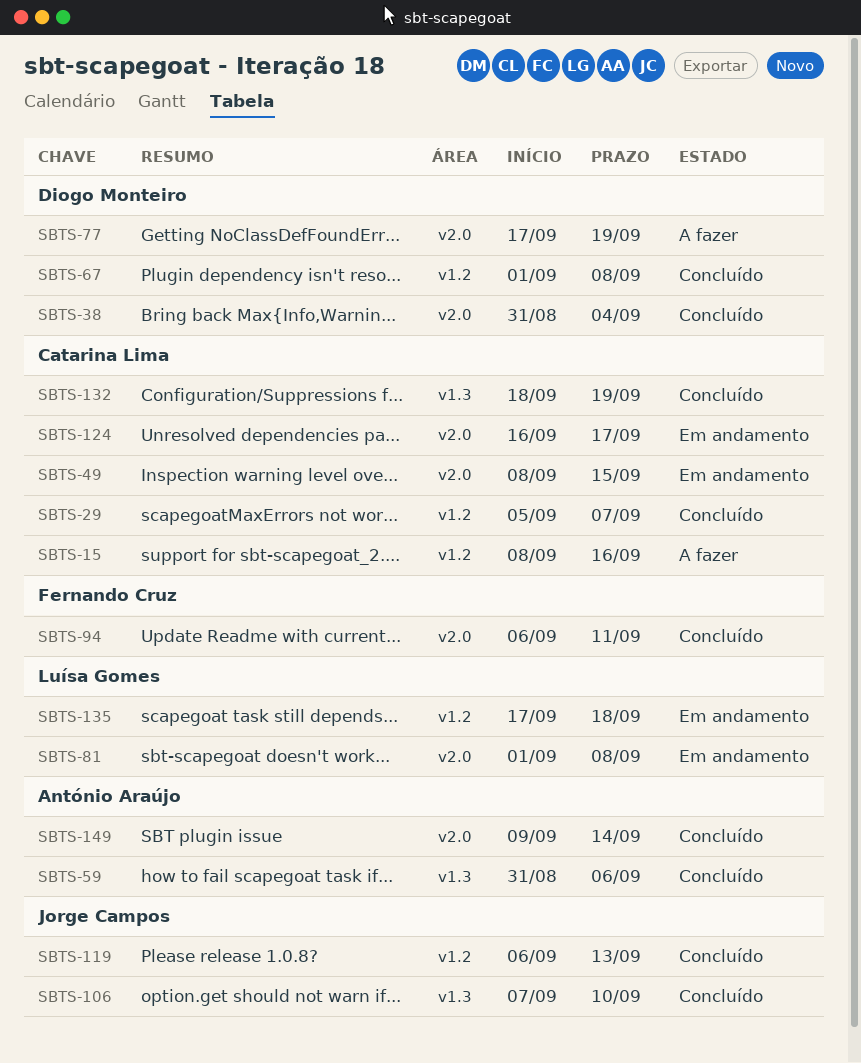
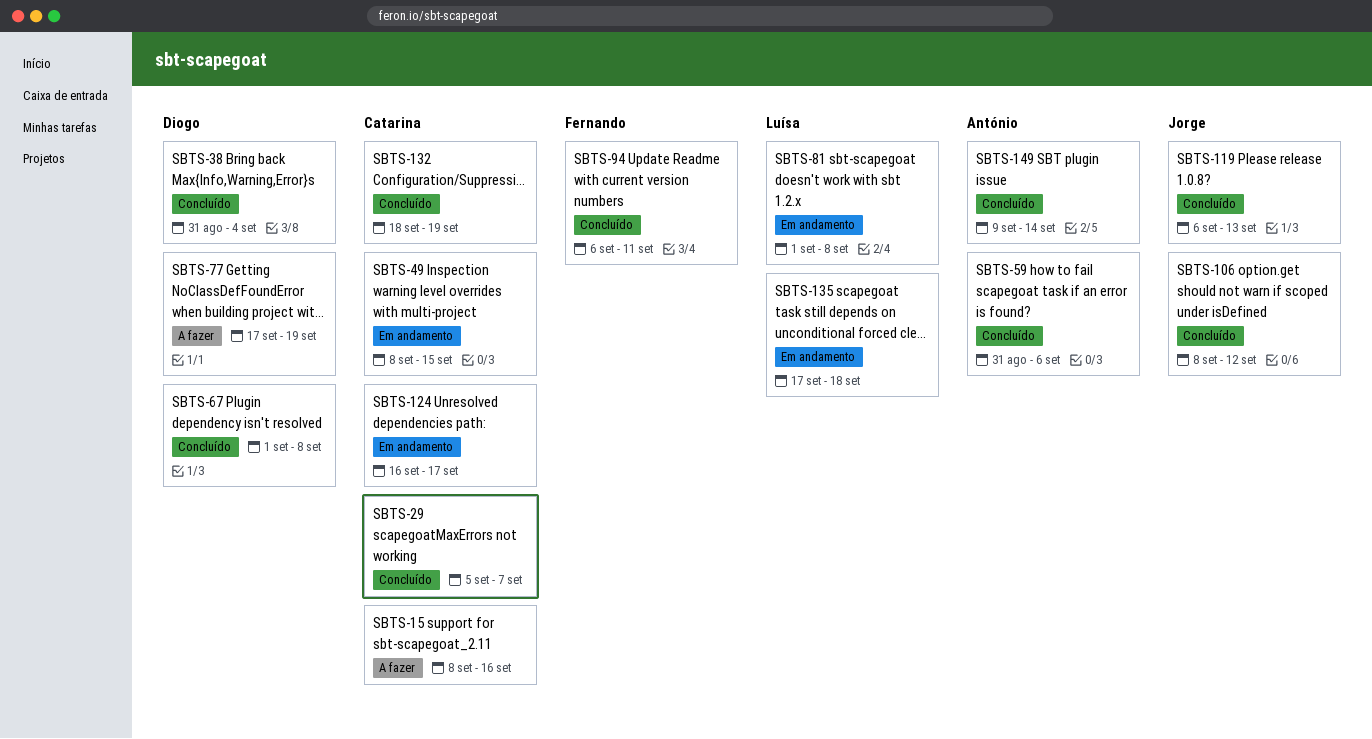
SBTS-106, start: Sep 7 -> Sep 8
SBTS-106, due: Sep 10 -> Sep 12

